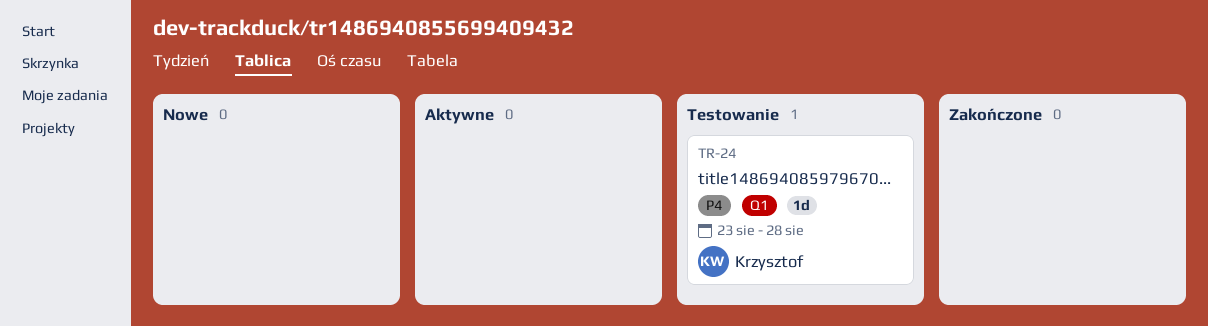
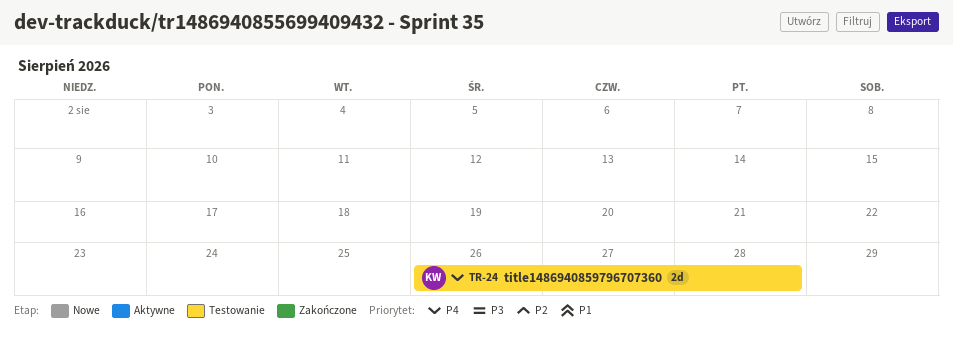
TR-24, estimate: 1d -> 2d
TR-24, start: Aug 23 -> Aug 26

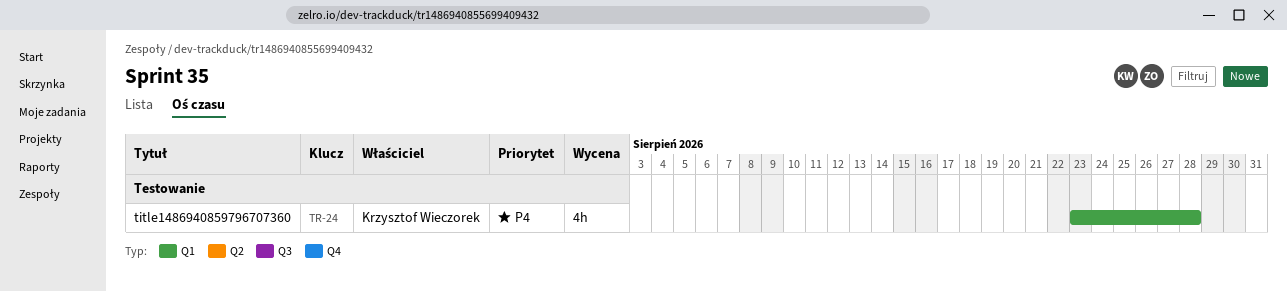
TR-24, estimate: 2d -> 4h
TR-24, start: Aug 26 -> Aug 23

